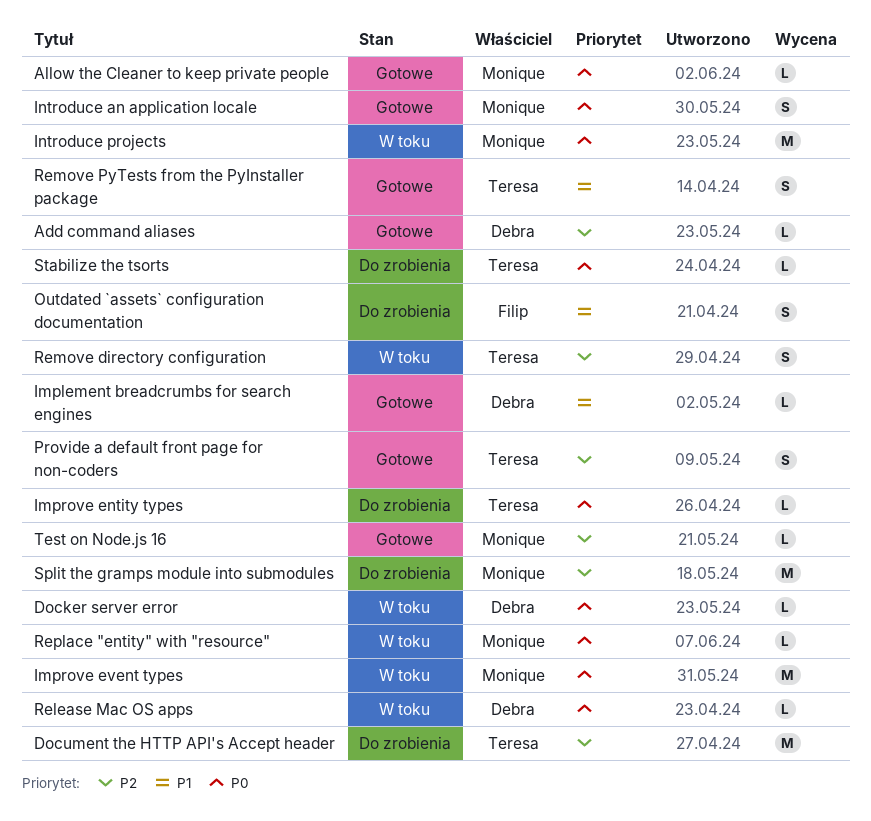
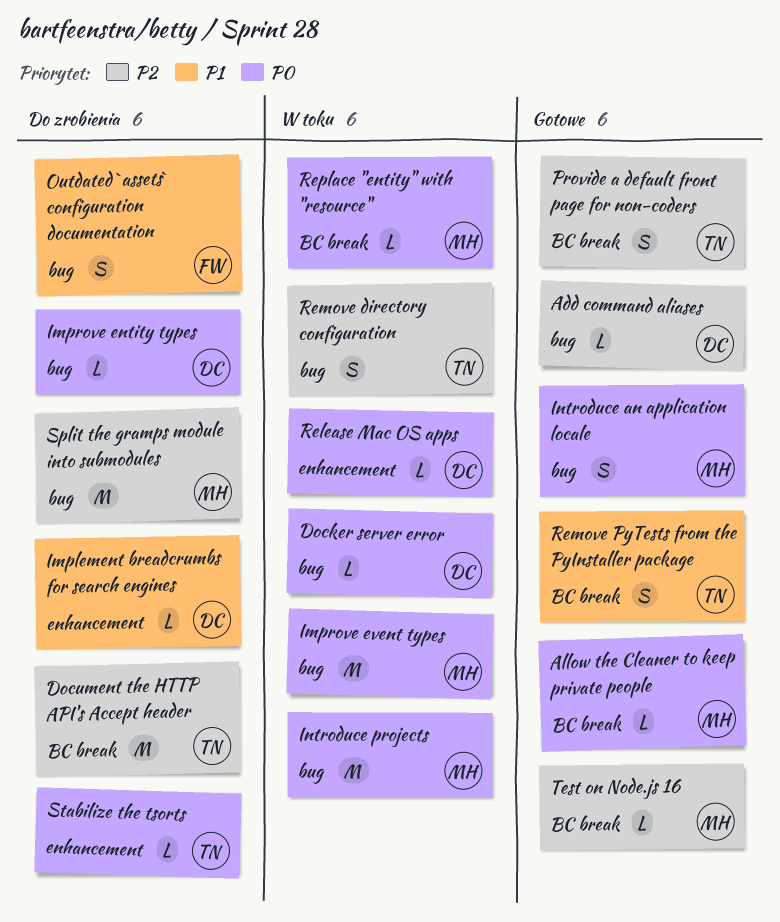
Implement breadcrumbs for search engines, status: Gotowe -> Do zrobienia
Improve entity types, owner: Teresa -> Debra

